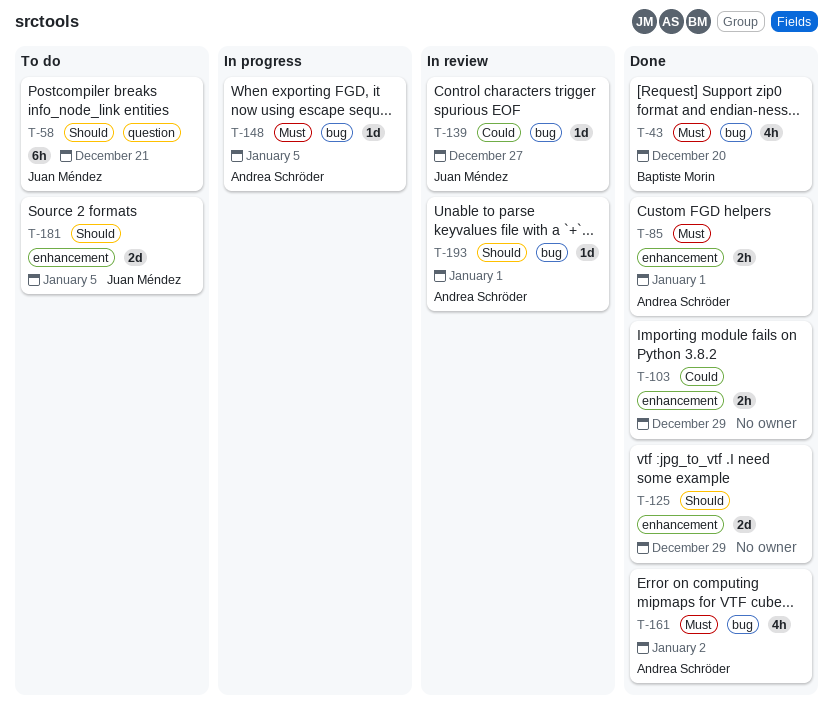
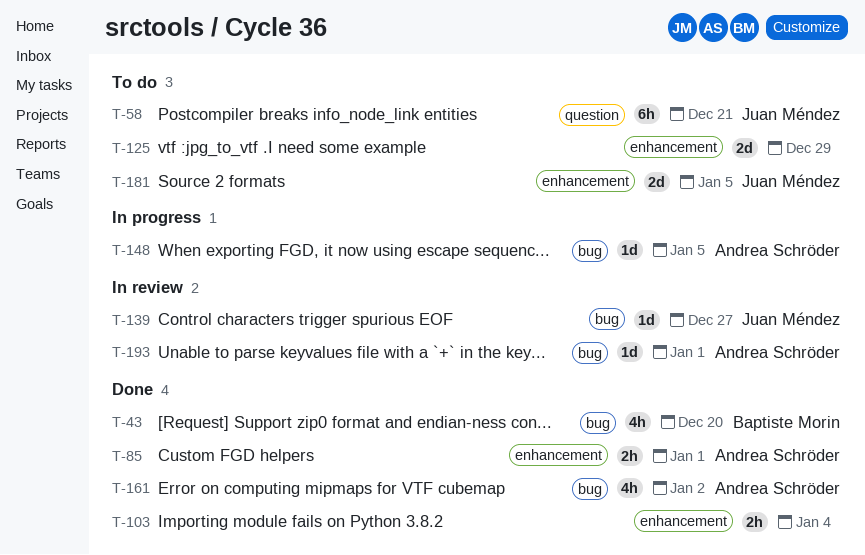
T-103, due: Dec 29 -> Jan 4
T-125, status: Done -> To do

